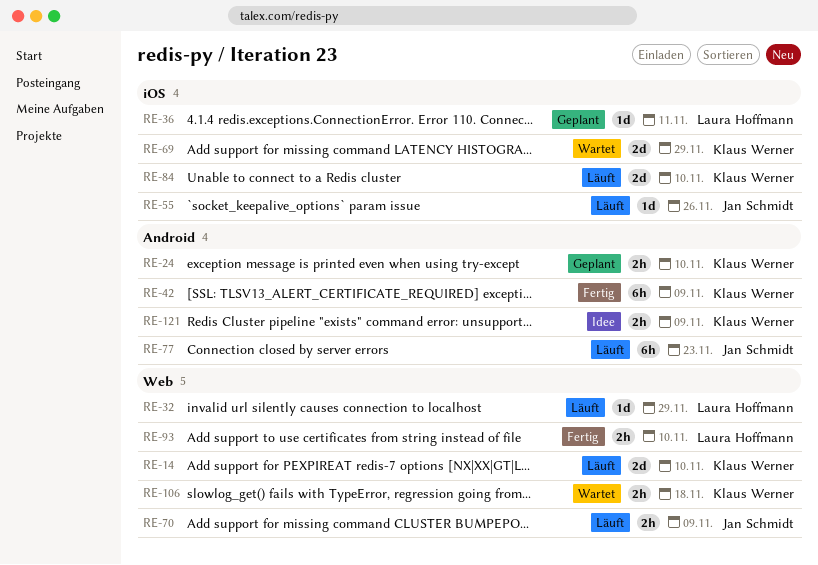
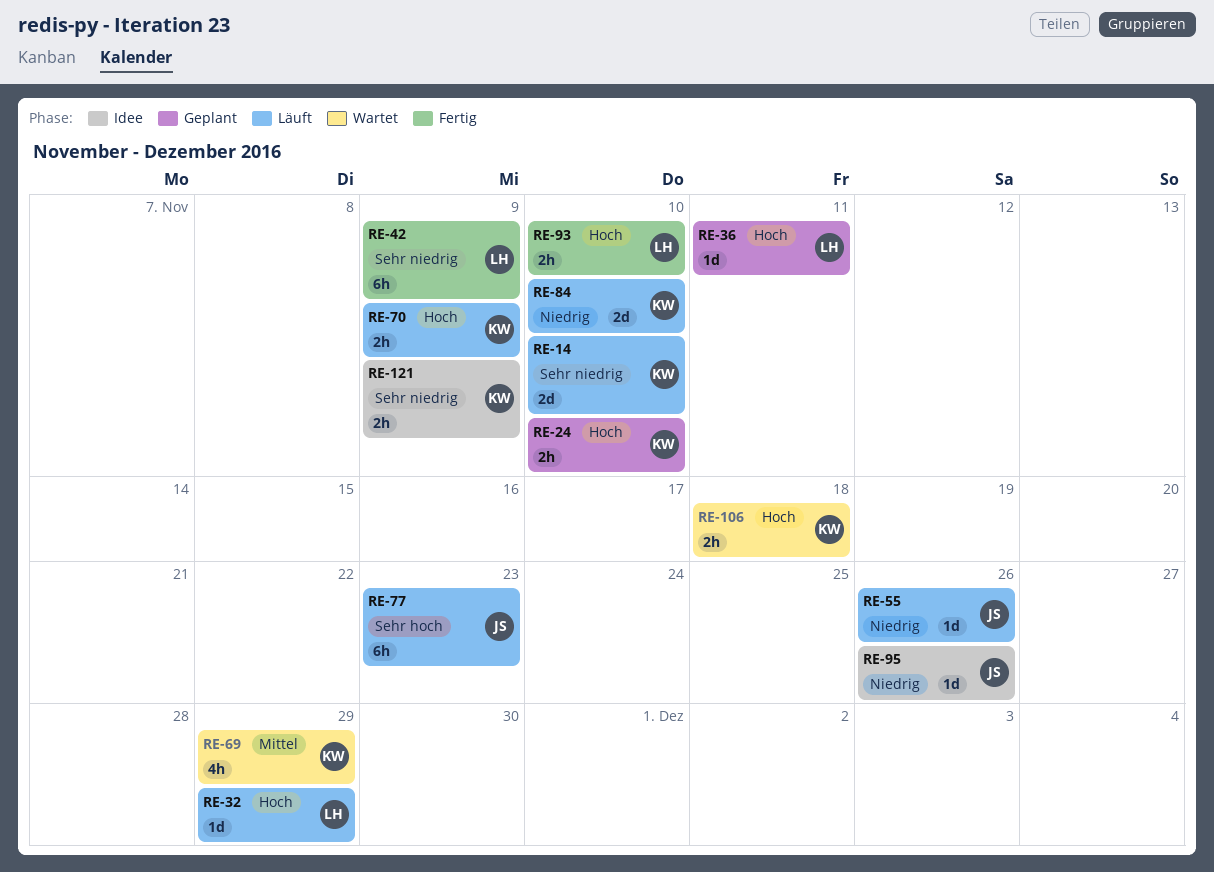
RE-42, owner: Klaus Werner -> Laura Hoffmann
RE-69, estimate: 2d -> 4h
RE-70, owner: Jan Schmidt -> Klaus Werner
RE-95: none -> present

